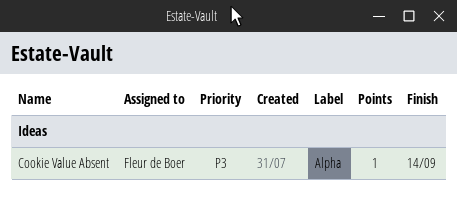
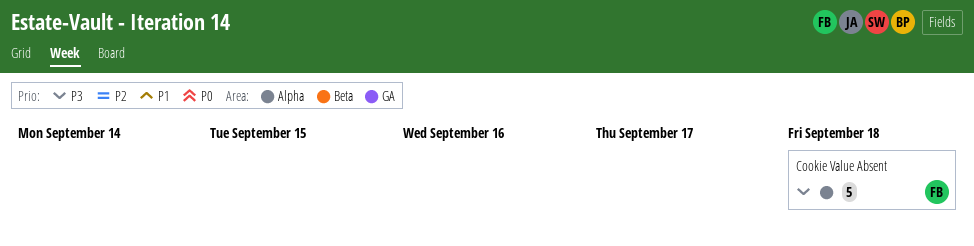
Cookie Value Absent, estimate: 1 -> 5
Cookie Value Absent, due: Sep 14 -> Sep 18

